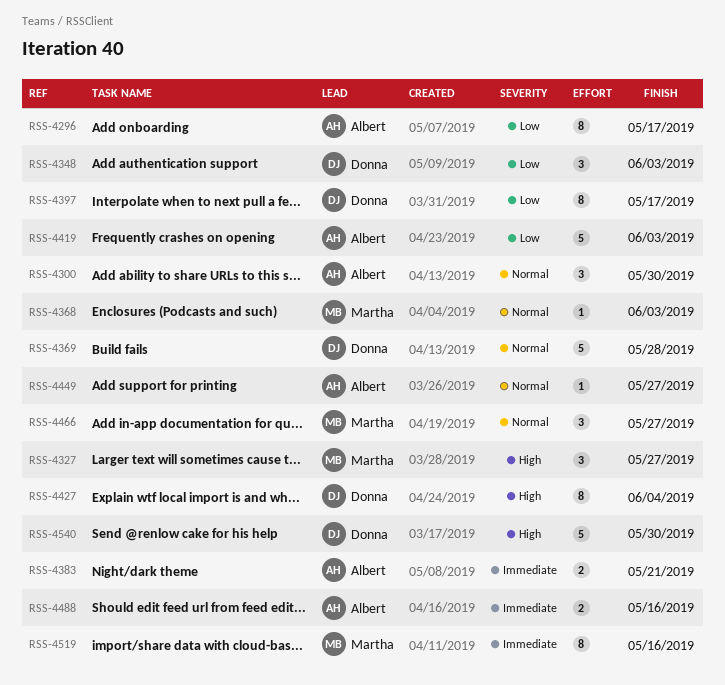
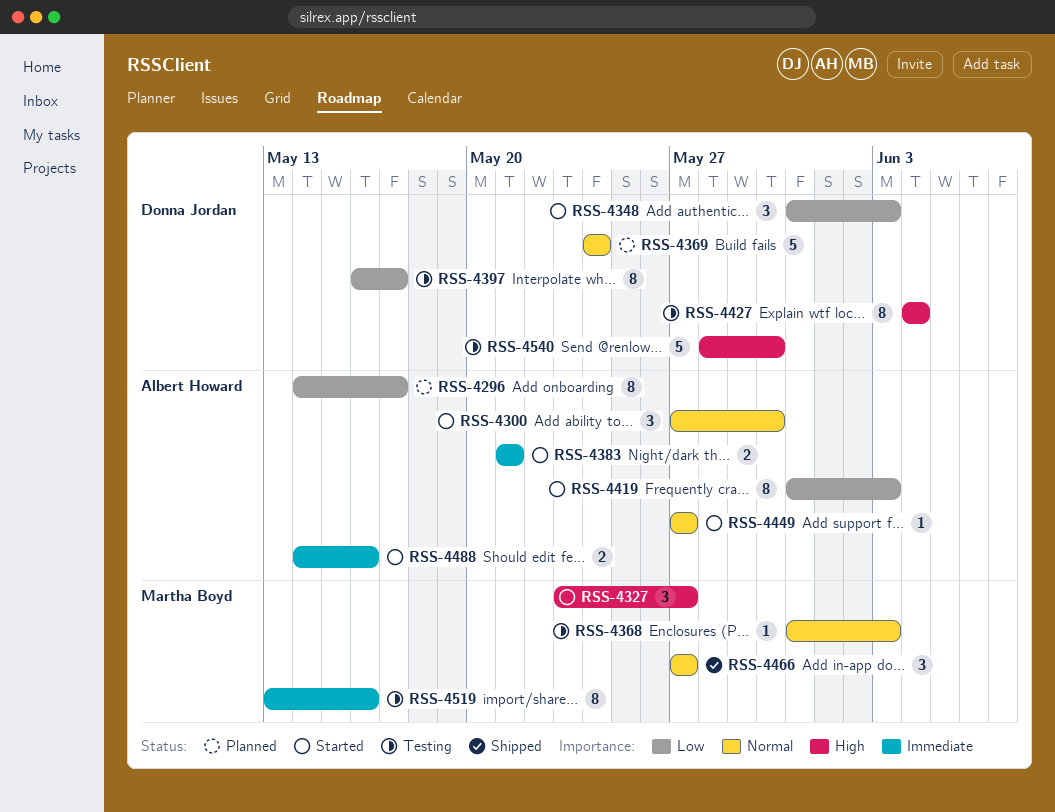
RSS-4369, due: May 28 -> May 24
RSS-4419, estimate: 5 -> 8

